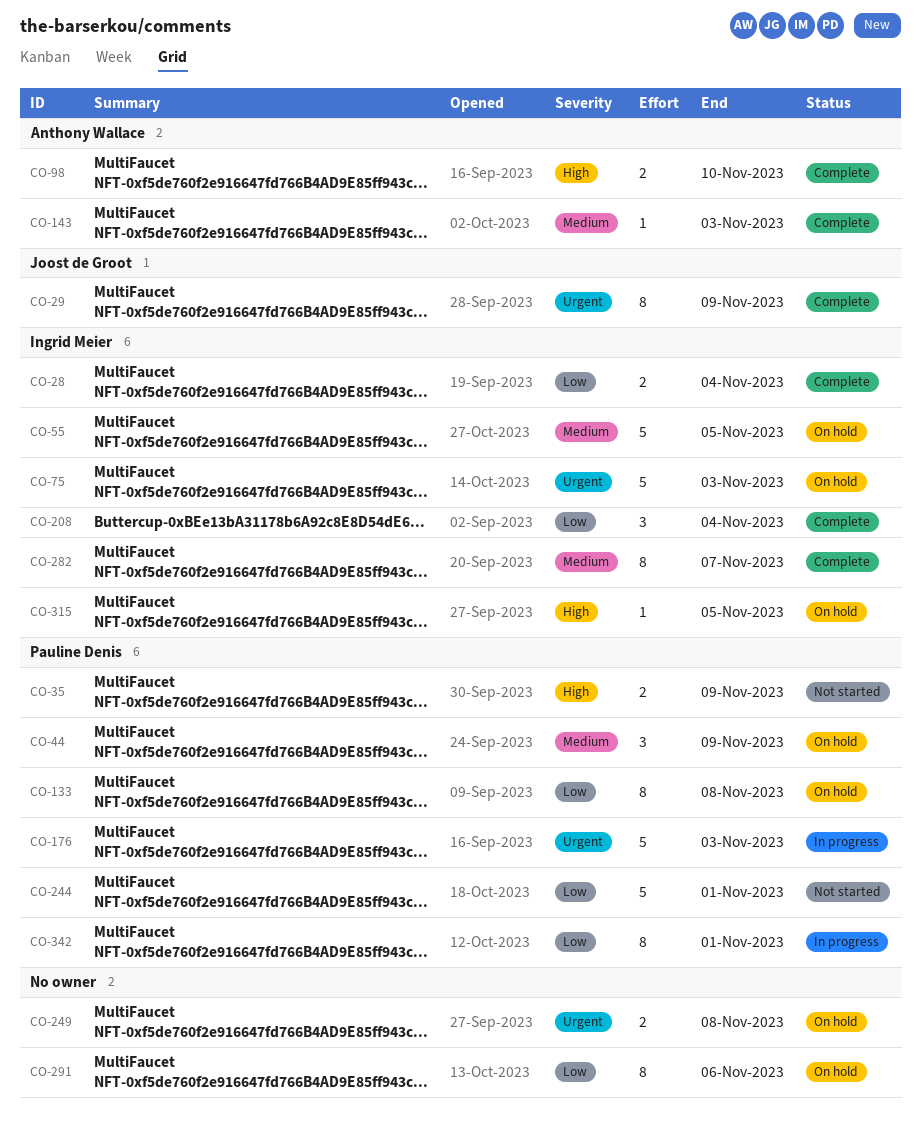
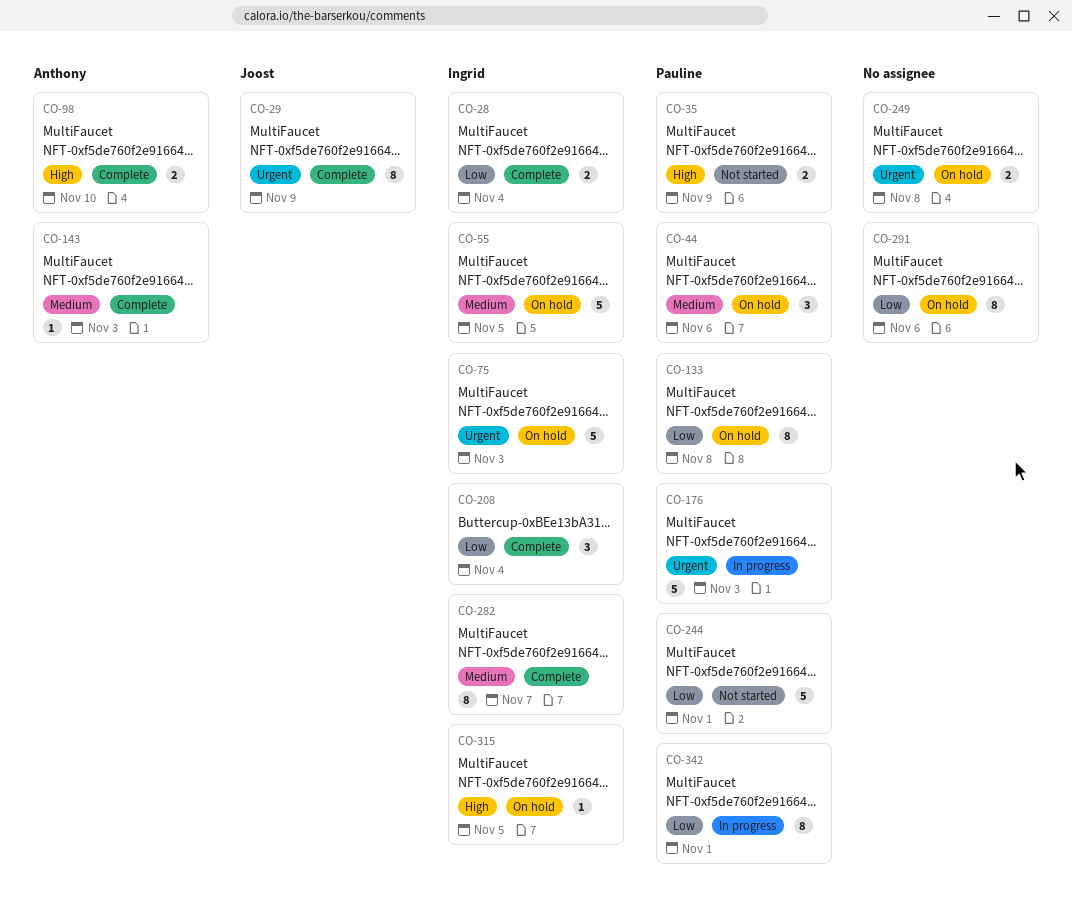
CO-44, due: Nov 9 -> Nov 6

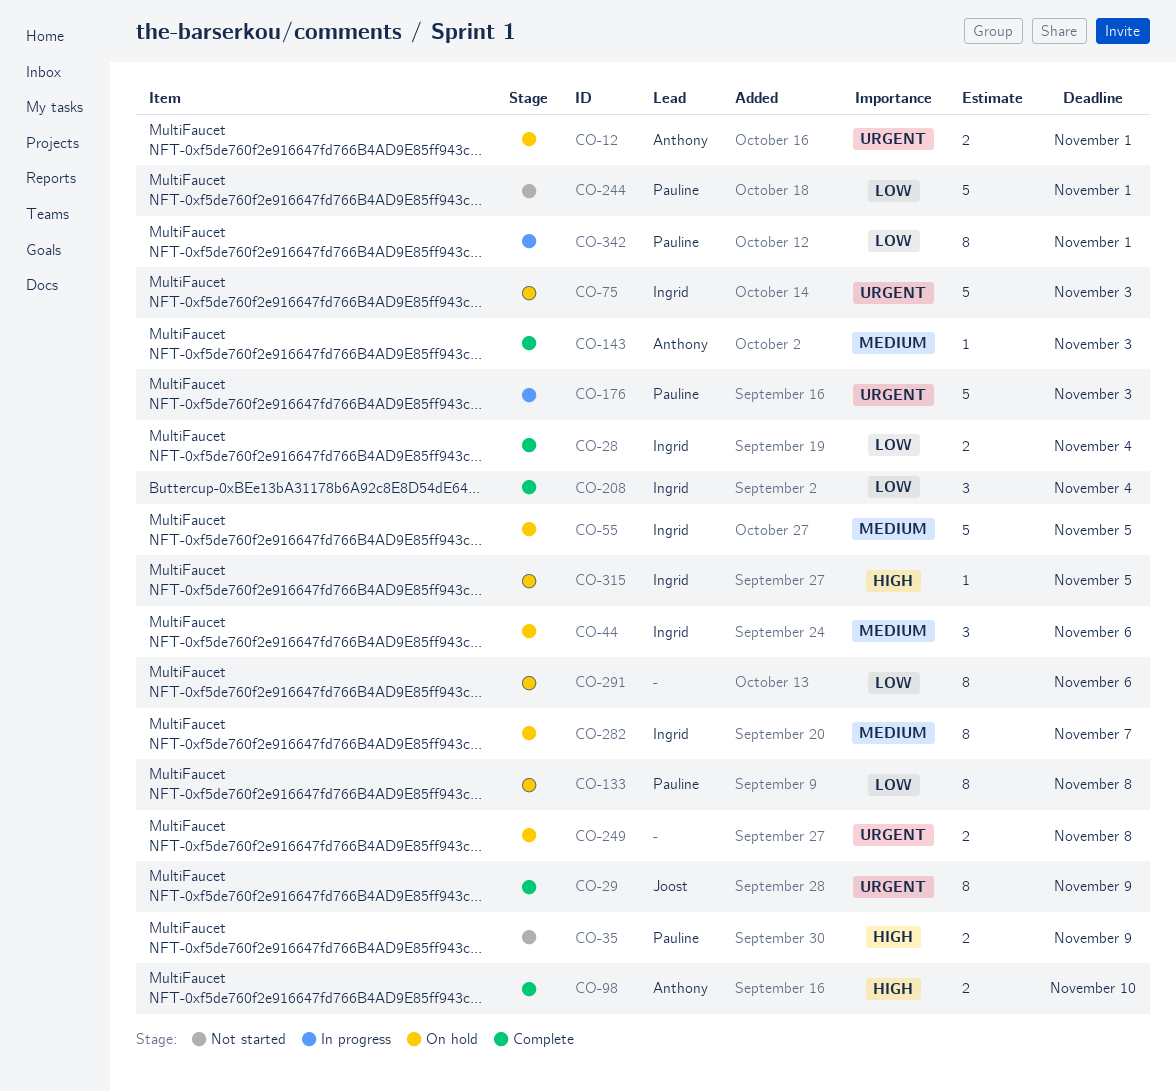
CO-12: none -> present
CO-44, owner: Pauline -> Ingrid
CO-282, status: Complete -> On hold

